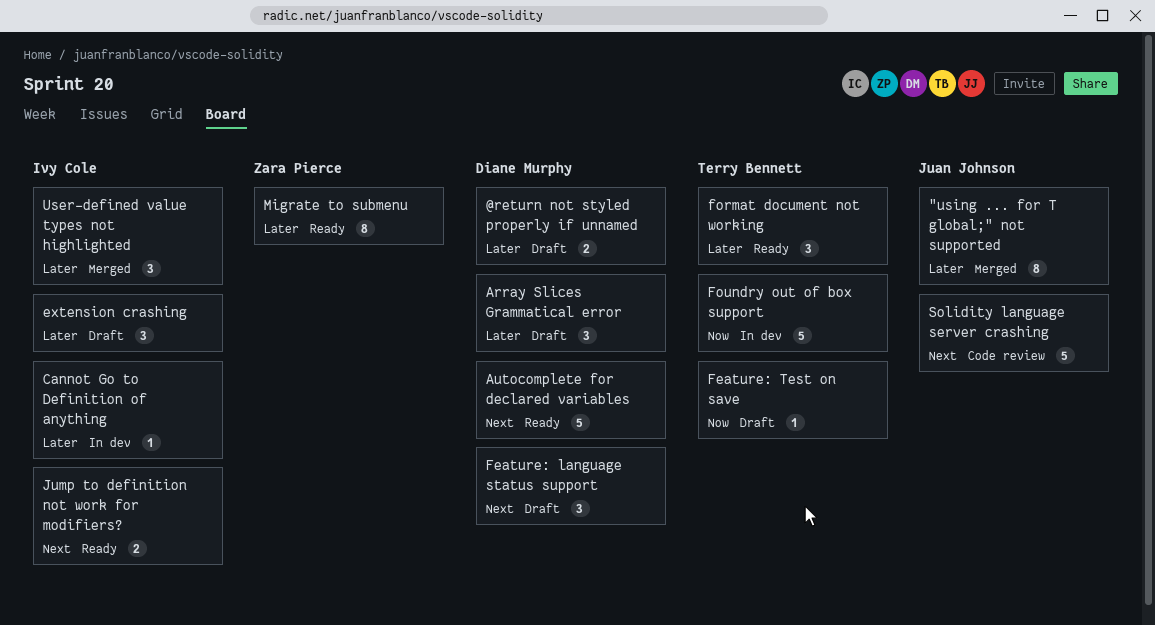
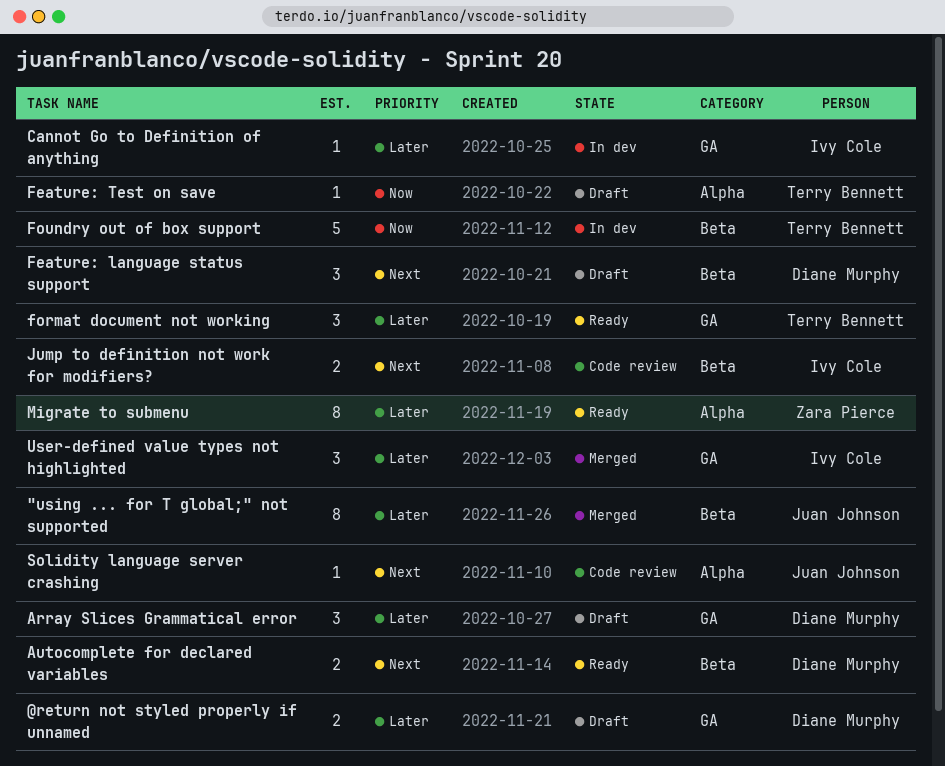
Autocomplete for declared variables, estimate: 5 -> 2
extension crashing: present -> none
Jump to definition not work for modifiers?, status: Ready -> Code review
Solidity language server crashing, estimate: 5 -> 1

